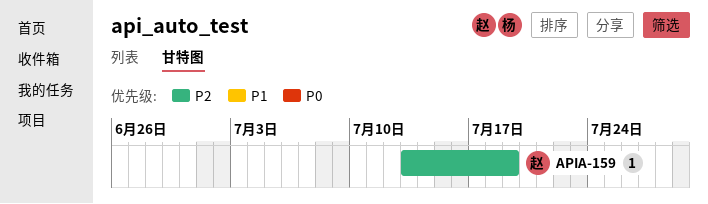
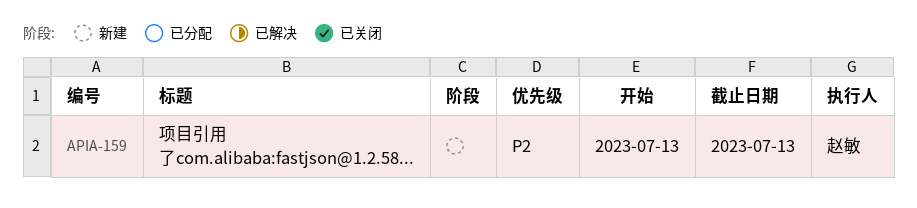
APIA-159, due: Jul 19 -> Jul 13

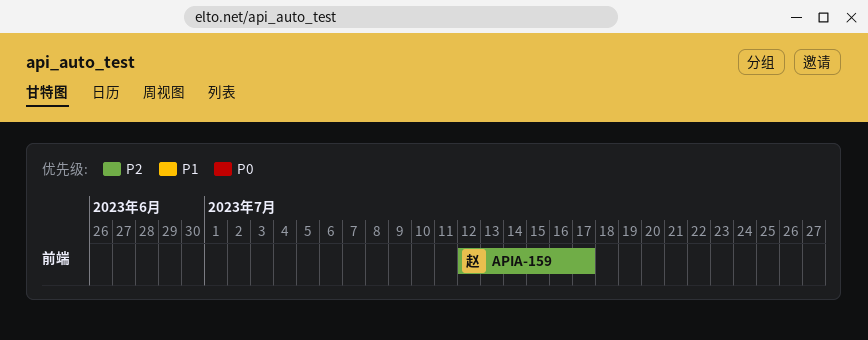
APIA-159, start: Jul 13 -> Jul 12
APIA-159, due: Jul 13 -> Jul 17

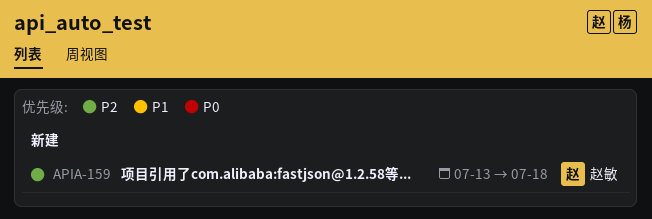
APIA-159, start: Jul 12 -> Jul 13
APIA-159, due: Jul 17 -> Jul 18

